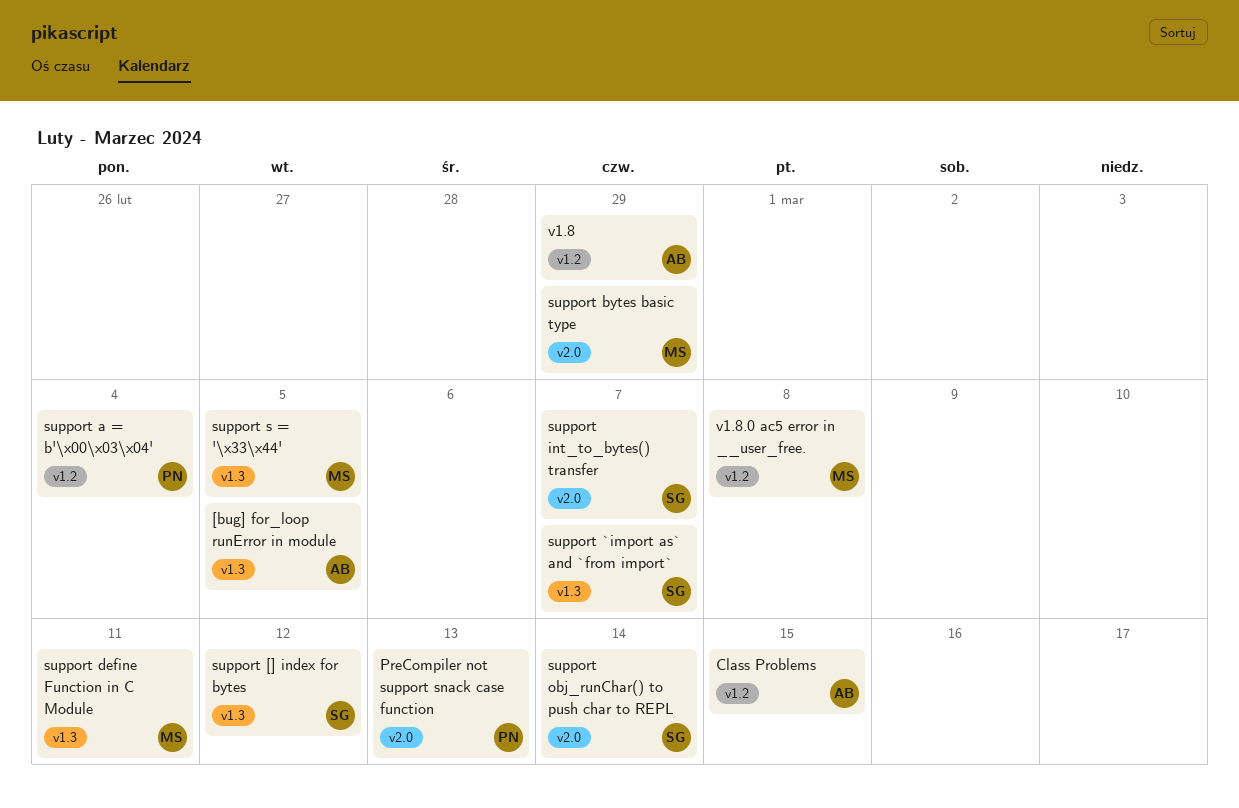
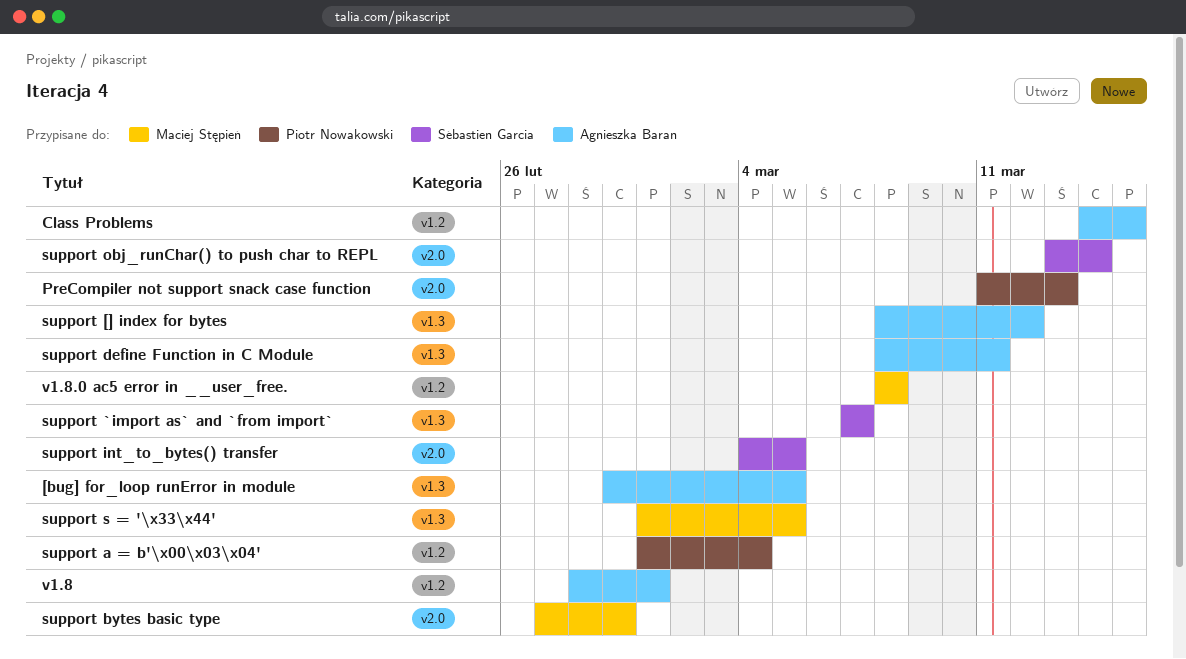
support [] index for bytes, owner: Sébastien Garcia -> Agnieszka Baran
support define Function in C Module, owner: Maciej Stępień -> Agnieszka Baran
support int_to_bytes() transfer, due: Mar 7 -> Mar 5
v1.8, due: Feb 29 -> Mar 1

